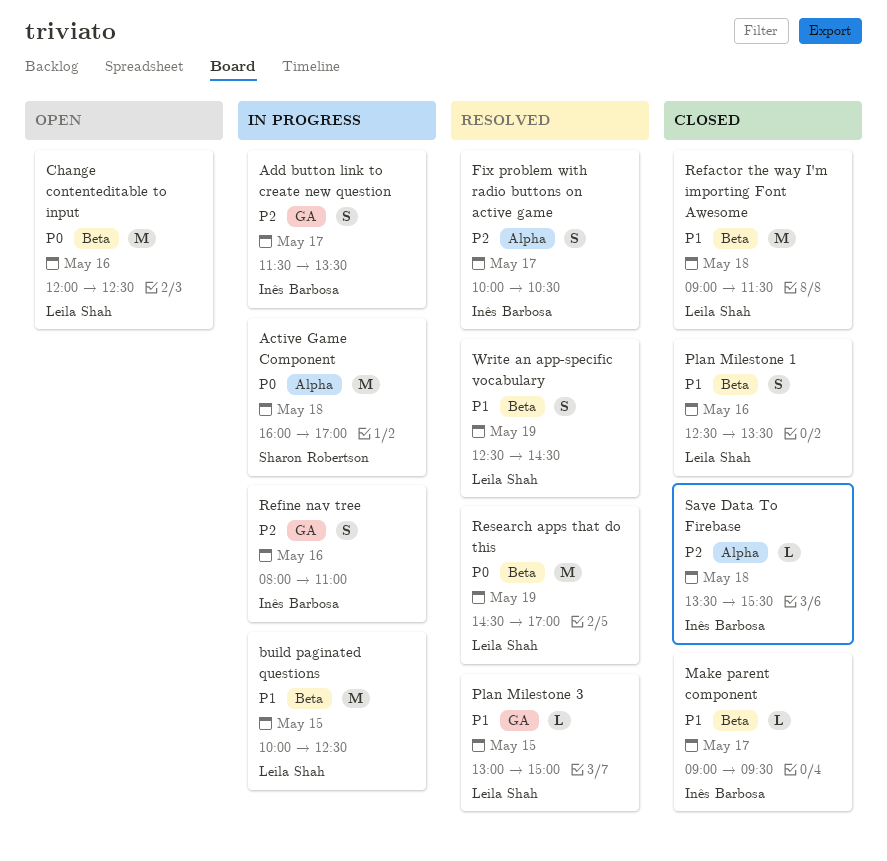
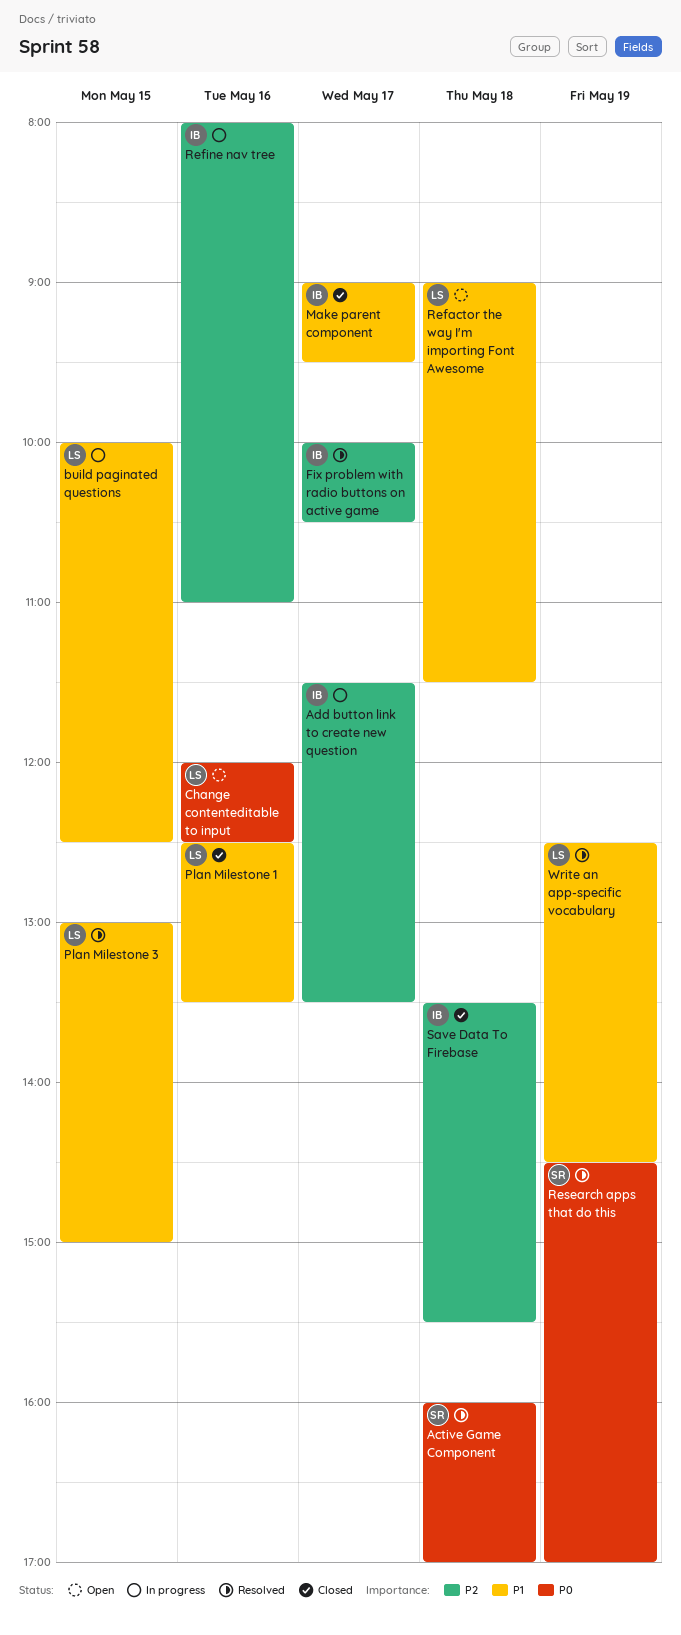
Active Game Component, status: In progress -> Resolved
Refactor the way I'm importing Font Awesome, status: Closed -> Open
Research apps that do this, owner: Leila Shah -> Sharon Robertson

